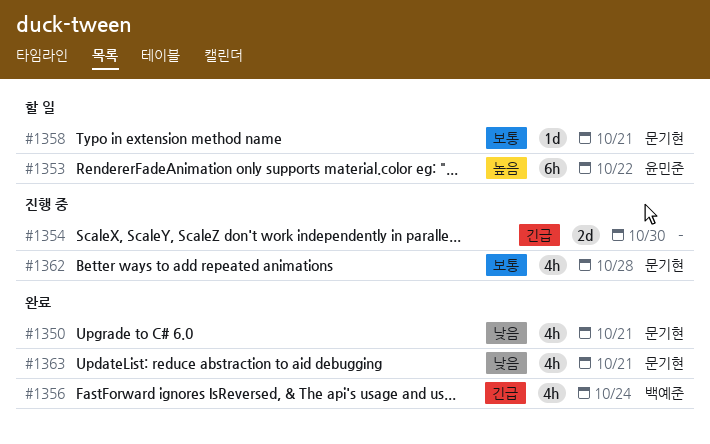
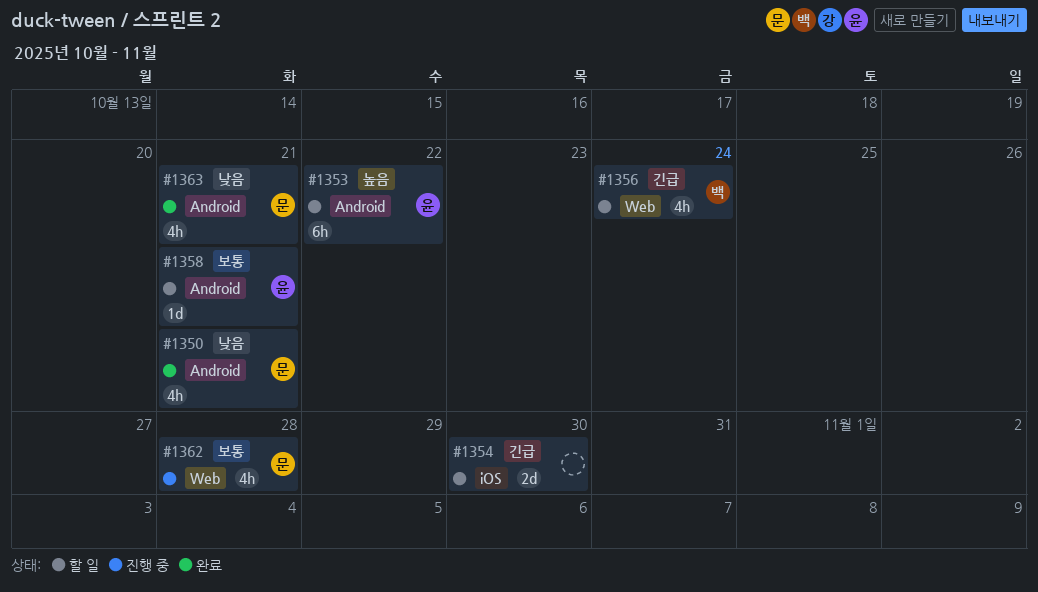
#1354, status: 진행 중 -> 할 일
#1356, status: 완료 -> 할 일
#1358, owner: 문기현 -> 윤민준

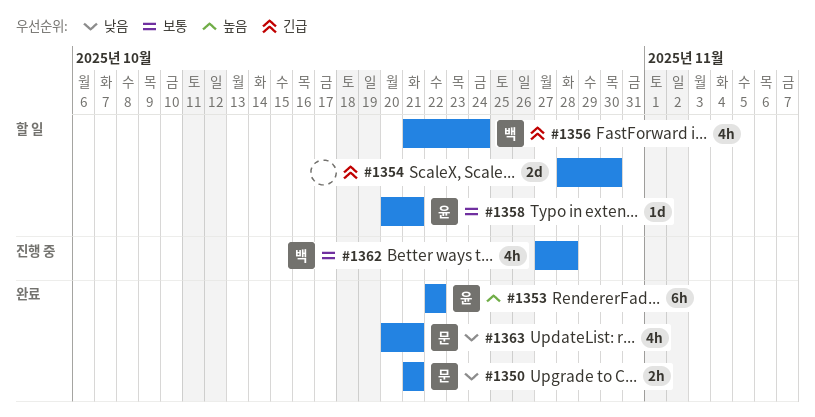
#1350, estimate: 4h -> 2h
#1353, status: 할 일 -> 완료
#1362, owner: 문 -> 백

